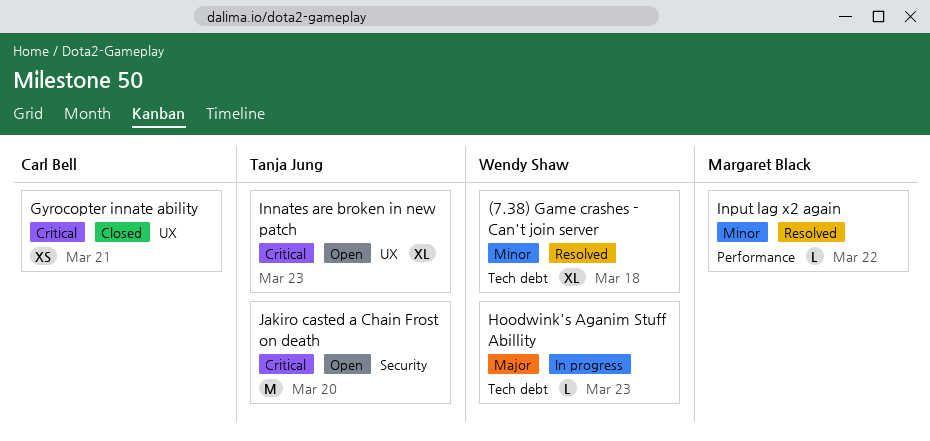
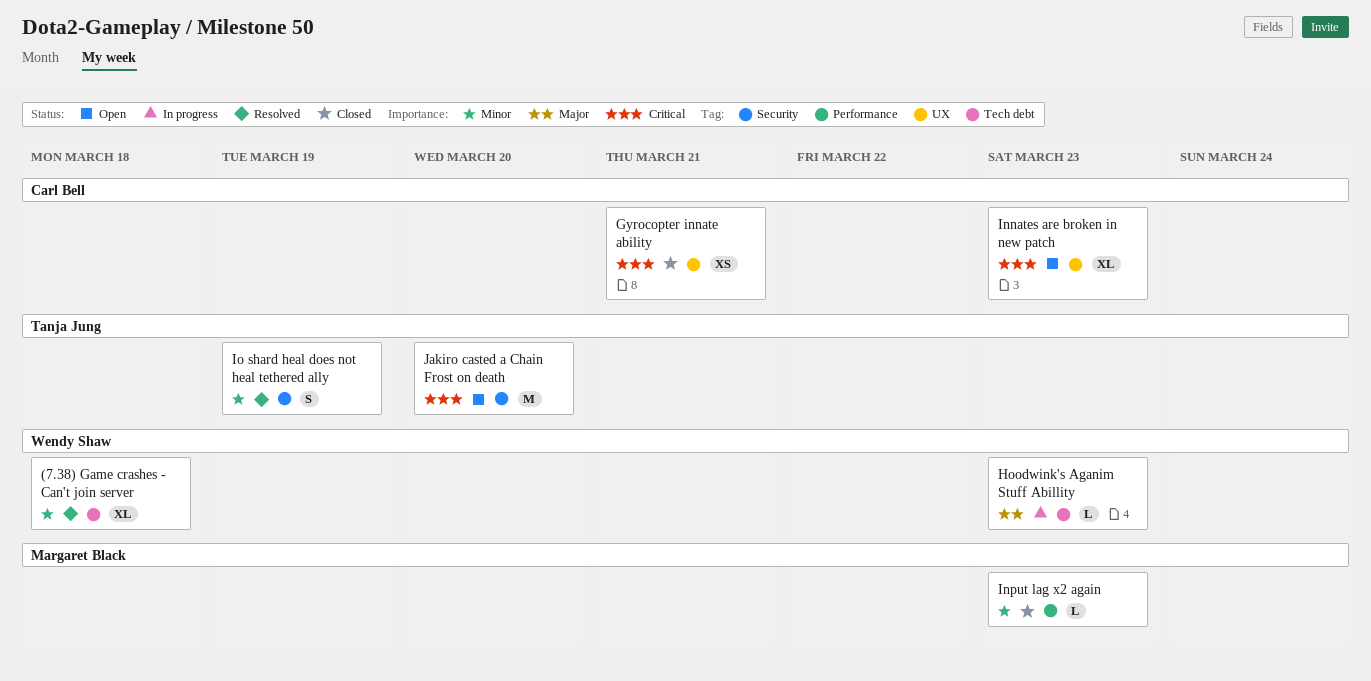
Innates are broken in new patch, owner: Tanja Jung -> Carl Bell
Input lag x2 again, status: Resolved -> Closed
Input lag x2 again, due: Mar 22 -> Mar 23
Io shard heal does not heal tethered ally: none -> present

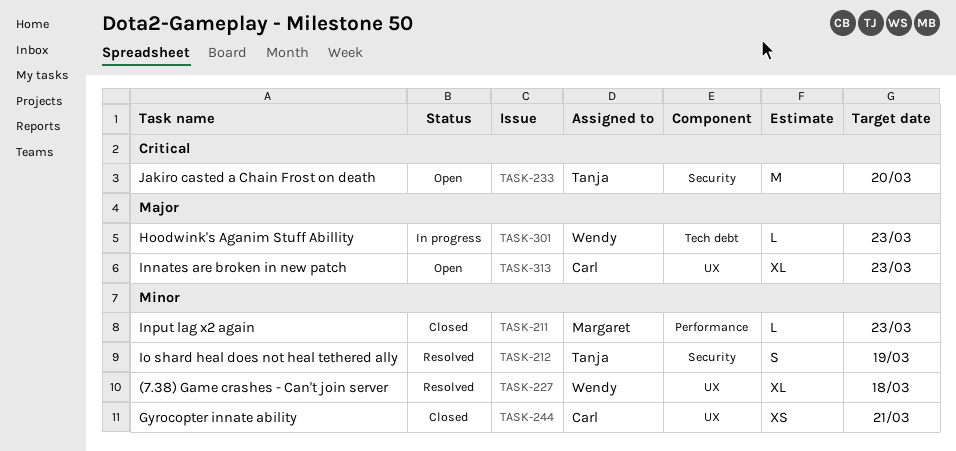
(7.38) Game crashes - Can't join server, label: Tech debt -> UX
Gyrocopter innate ability, priority: Critical -> Minor
Innates are broken in new patch, priority: Critical -> Major

